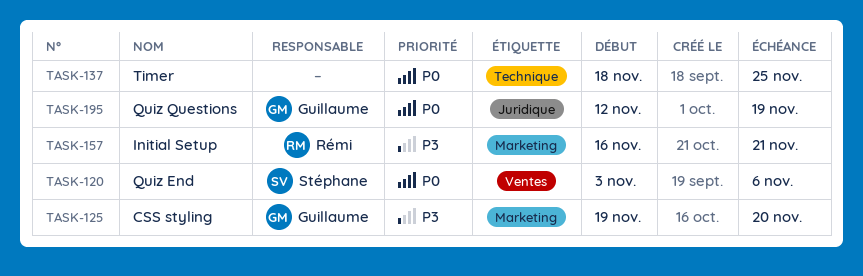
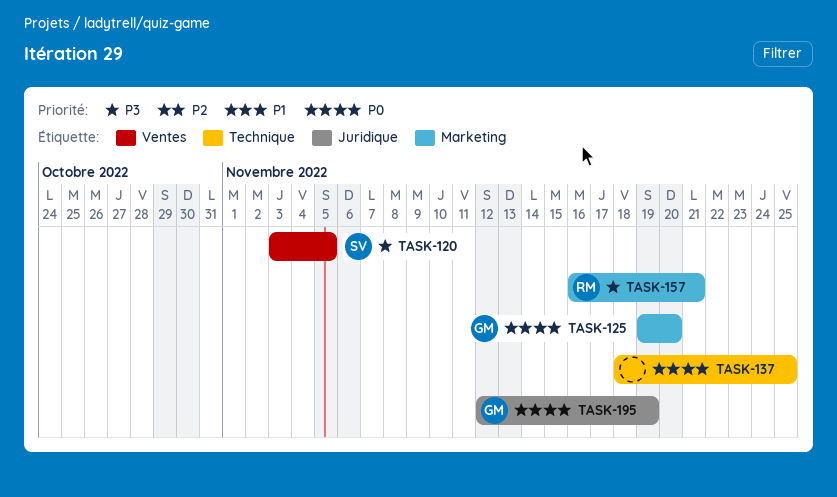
TASK-120, priority: P0 -> P3
TASK-120, due: Nov 6 -> Nov 5
TASK-125, priority: P3 -> P0

